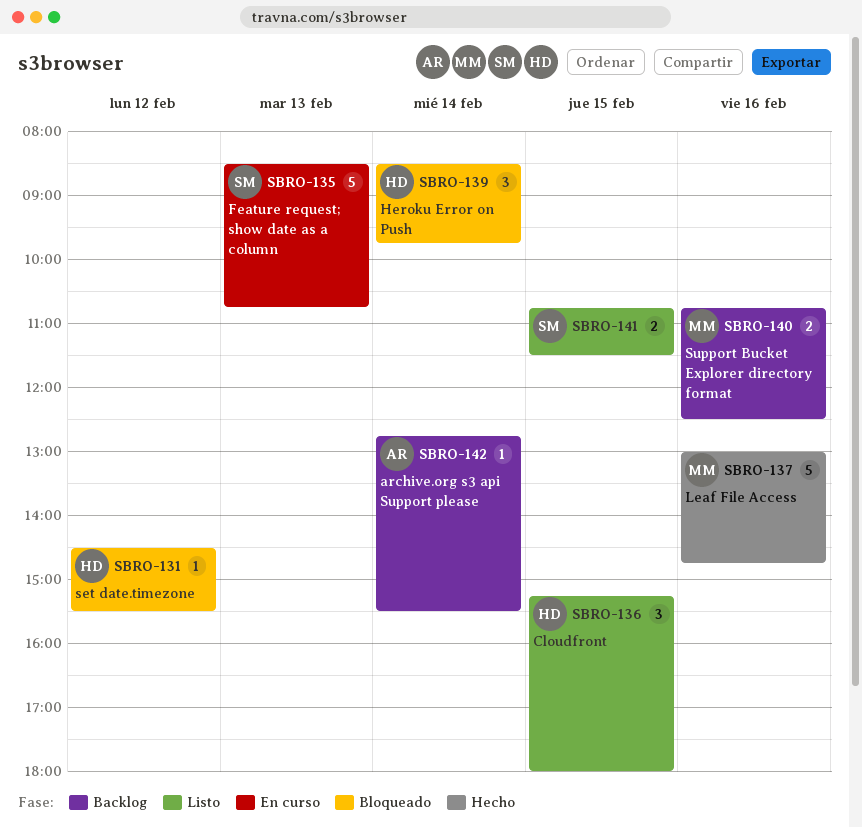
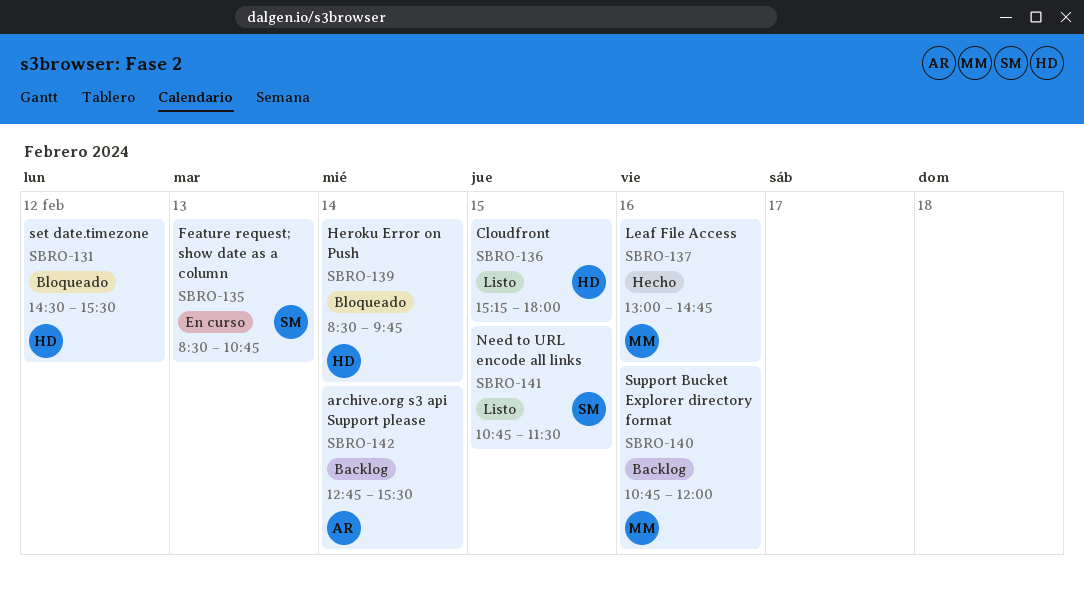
SBRO-140, ends: 12:30 -> 12:00

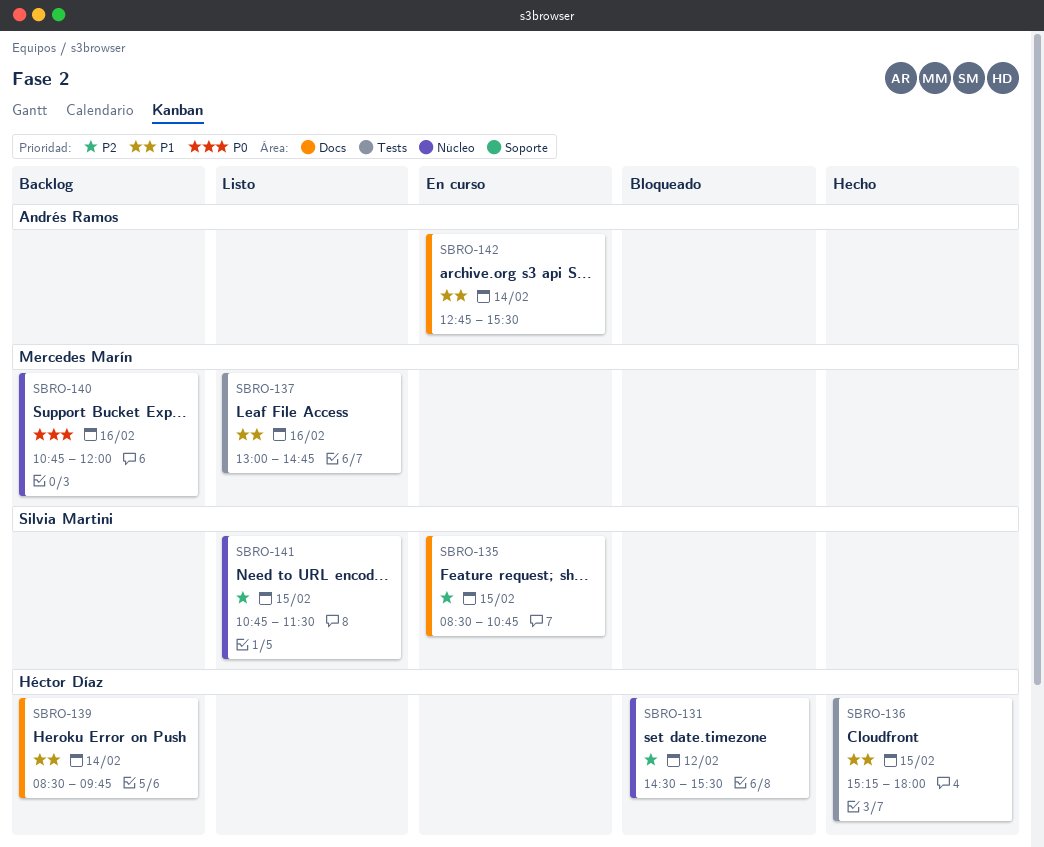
SBRO-135, day: Feb 13 -> Feb 15
SBRO-136, status: Listo -> Hecho
SBRO-137, status: Hecho -> Listo
SBRO-139, status: Bloqueado -> Backlog
SBRO-142, status: Backlog -> En curso

